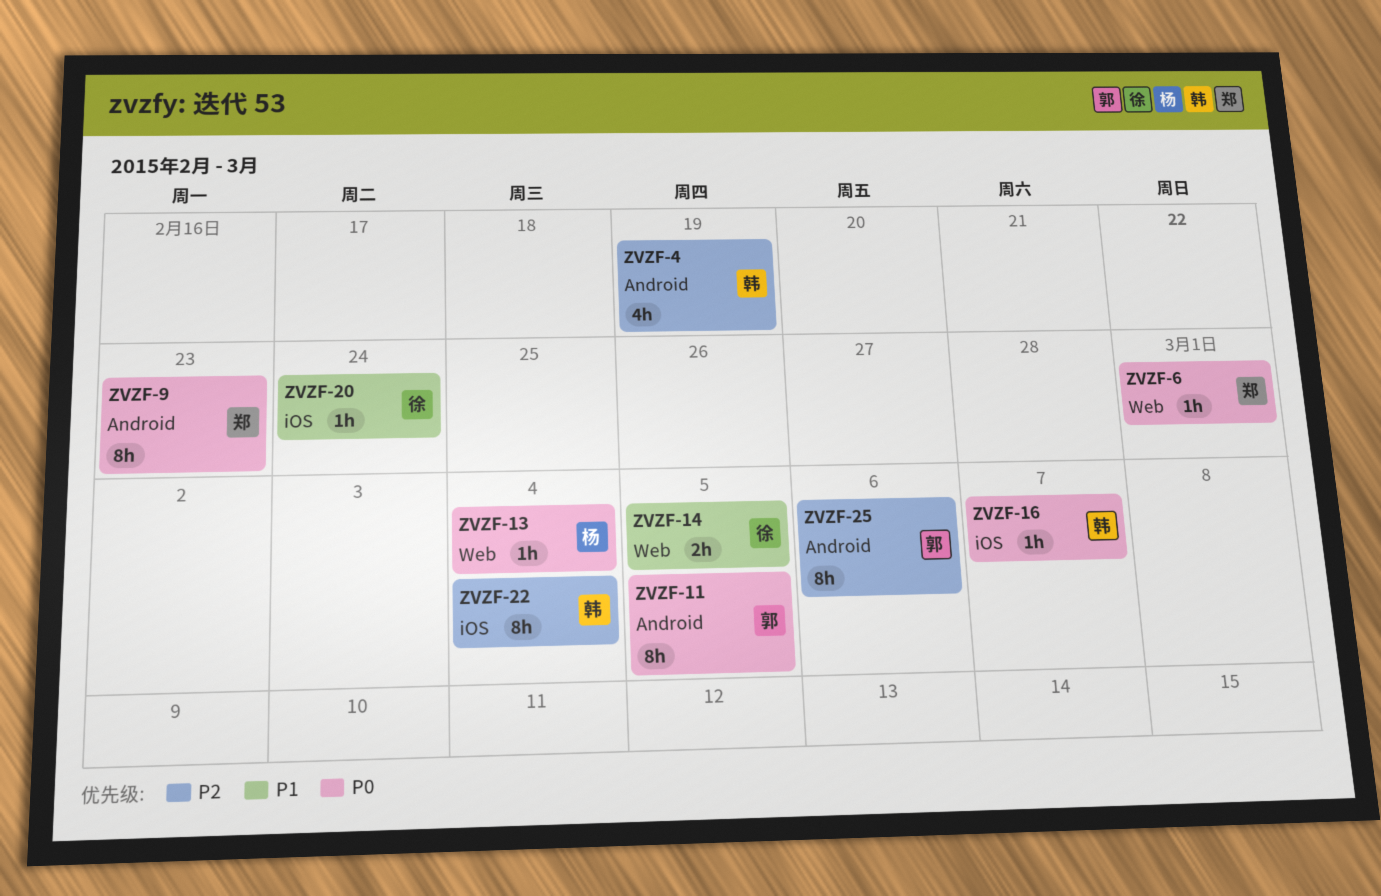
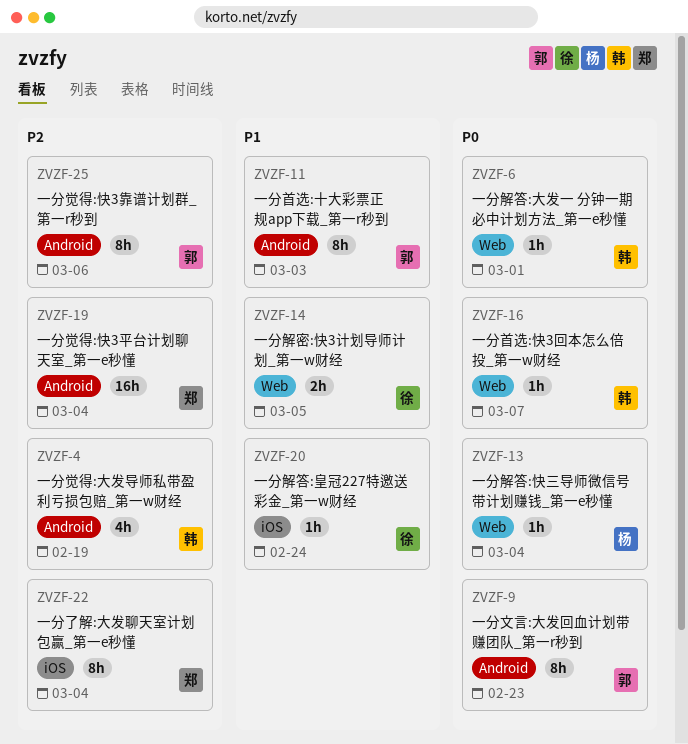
ZVZF-6, owner: 郑 -> 韩
ZVZF-9, owner: 郑 -> 郭
ZVZF-11, priority: P0 -> P1
ZVZF-11, due: Mar 5 -> Mar 3
ZVZF-16, label: iOS -> Web
ZVZF-19: none -> present
ZVZF-22, owner: 韩 -> 郑

